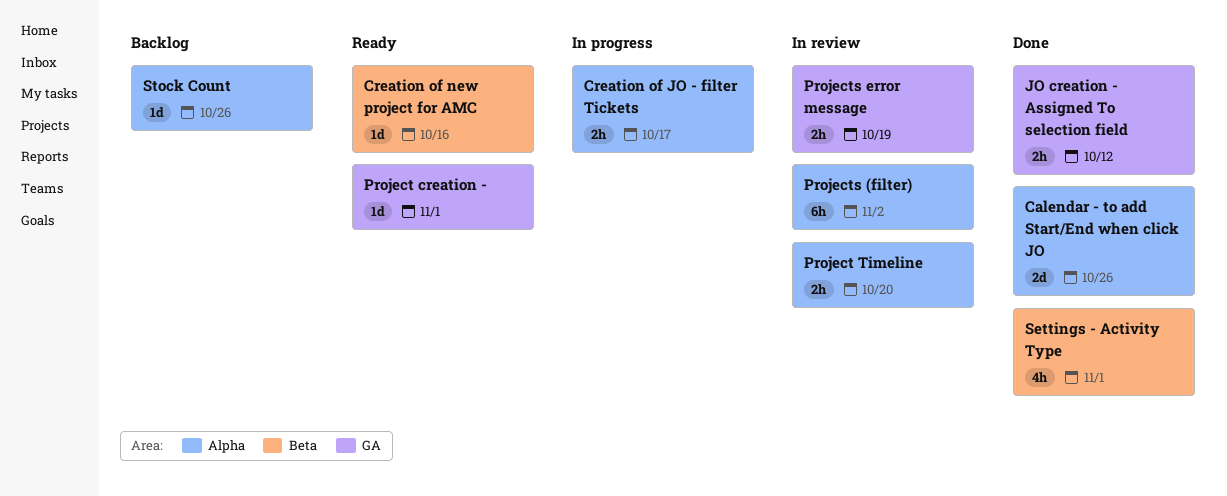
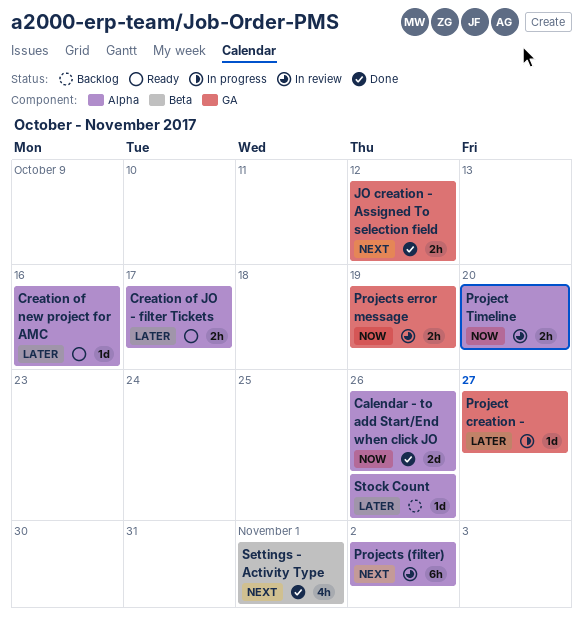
Creation of JO - filter Tickets, status: In progress -> Ready
Creation of new project for AMC, label: Beta -> Alpha
Project creation -, status: Ready -> In progress
Project creation -, due: Nov 1 -> Oct 27

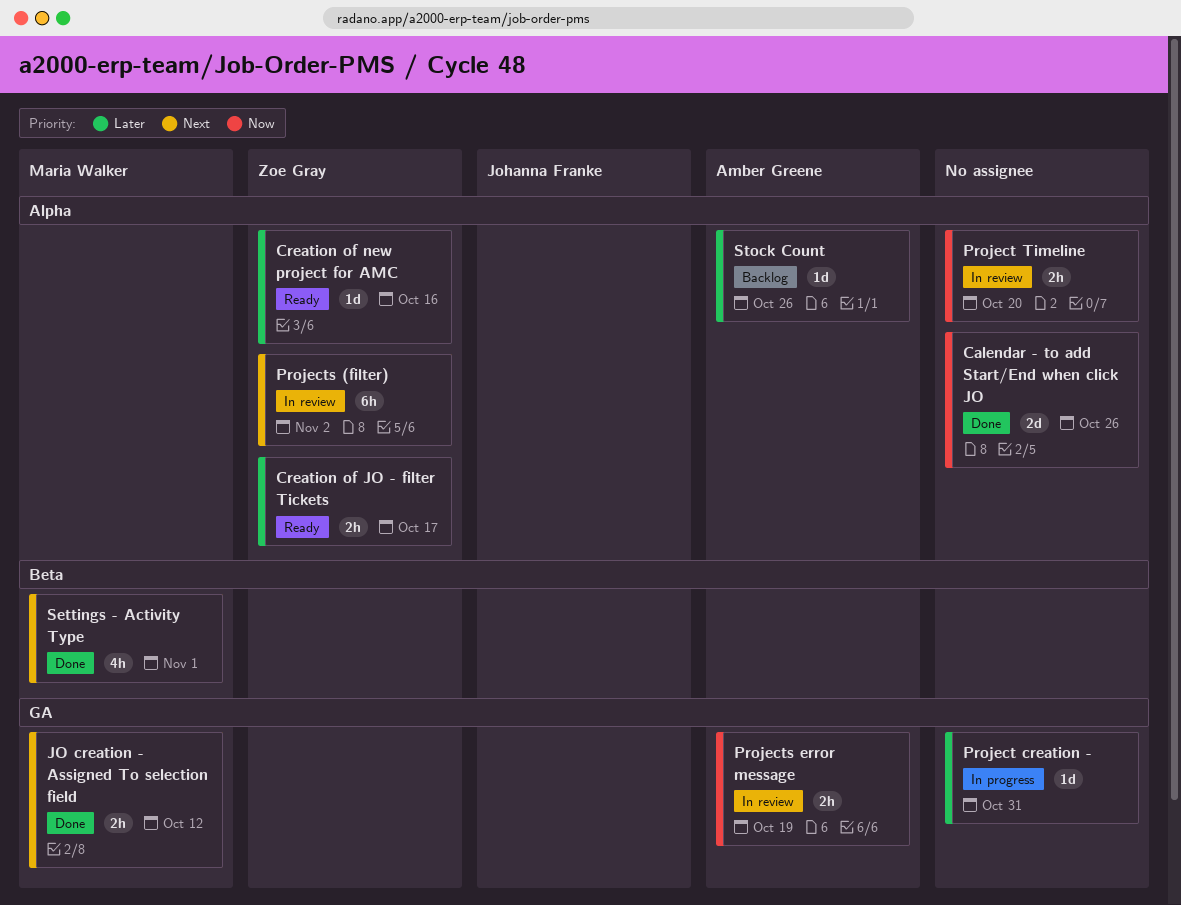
Project creation -, due: Oct 27 -> Oct 31

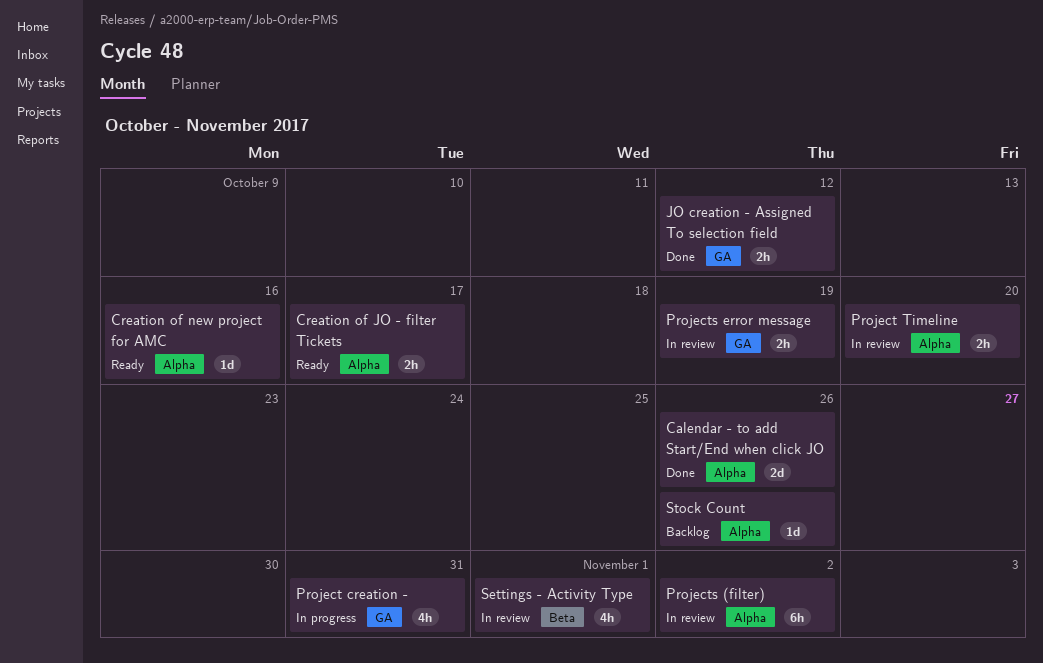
Project creation -, estimate: 1d -> 4h
Settings - Activity Type, status: Done -> In review

